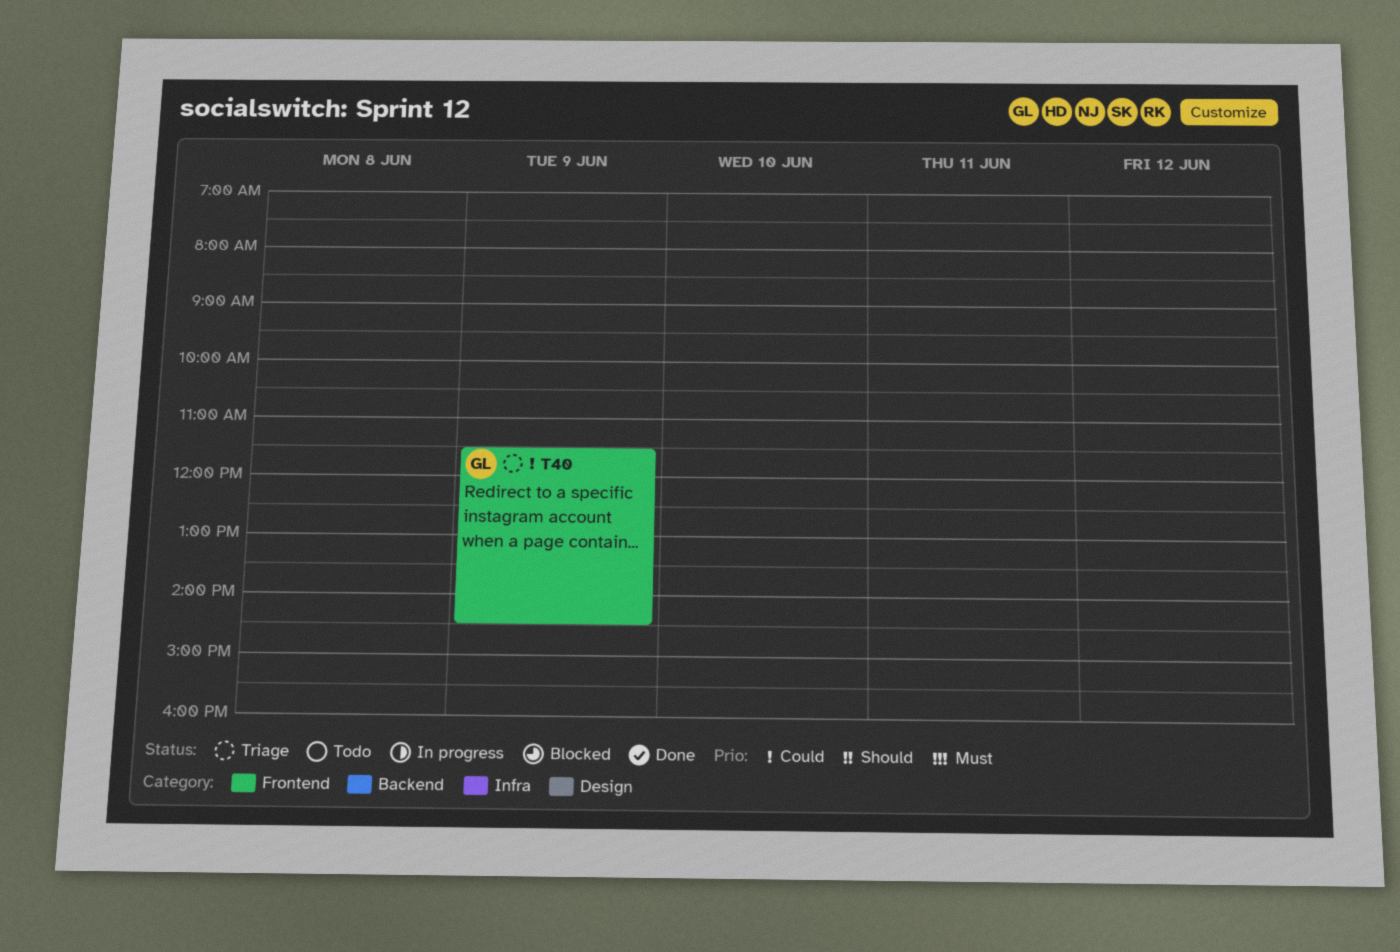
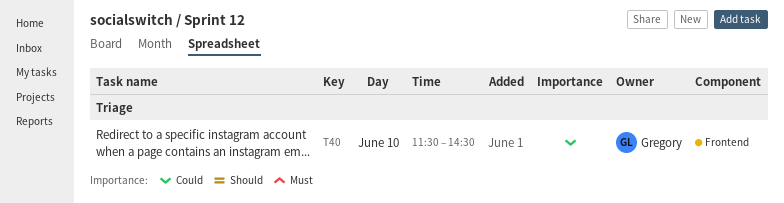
T40, day: Jun 9 -> Jun 10

